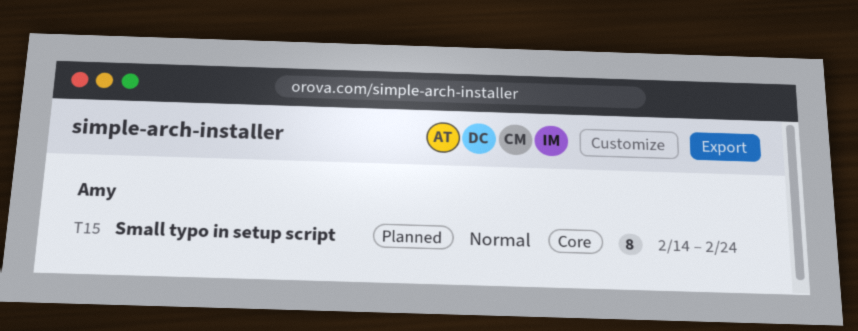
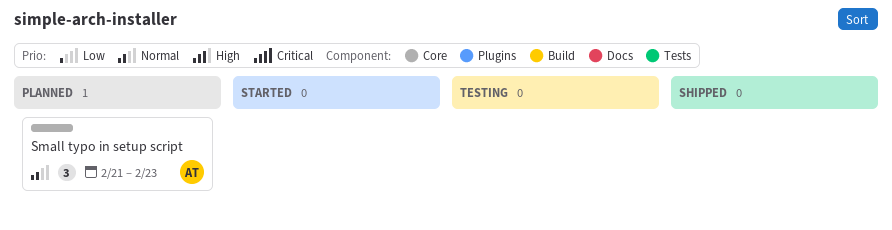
Small typo in setup script, estimate: 8 -> 3
Small typo in setup script, start: Feb 14 -> Feb 21
Small typo in setup script, due: Feb 24 -> Feb 23

